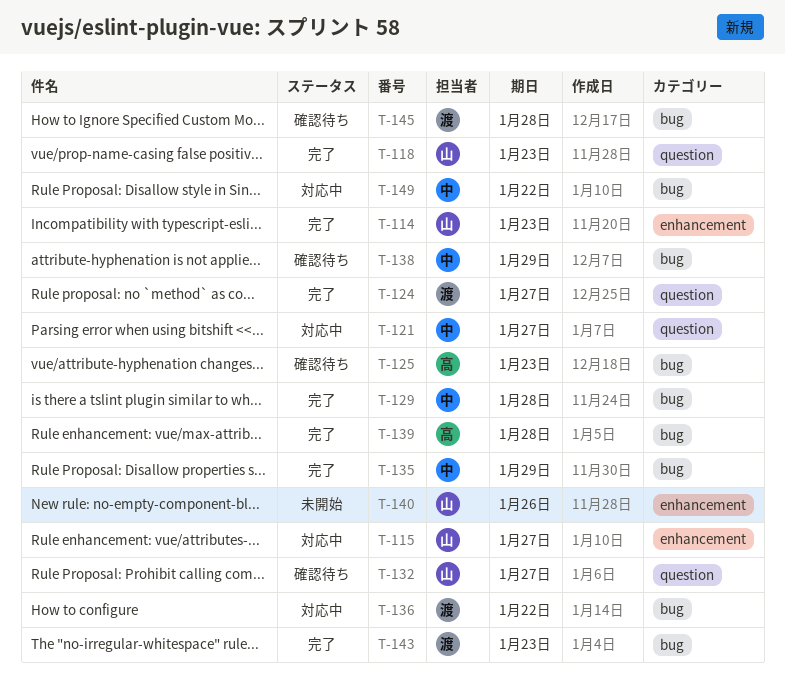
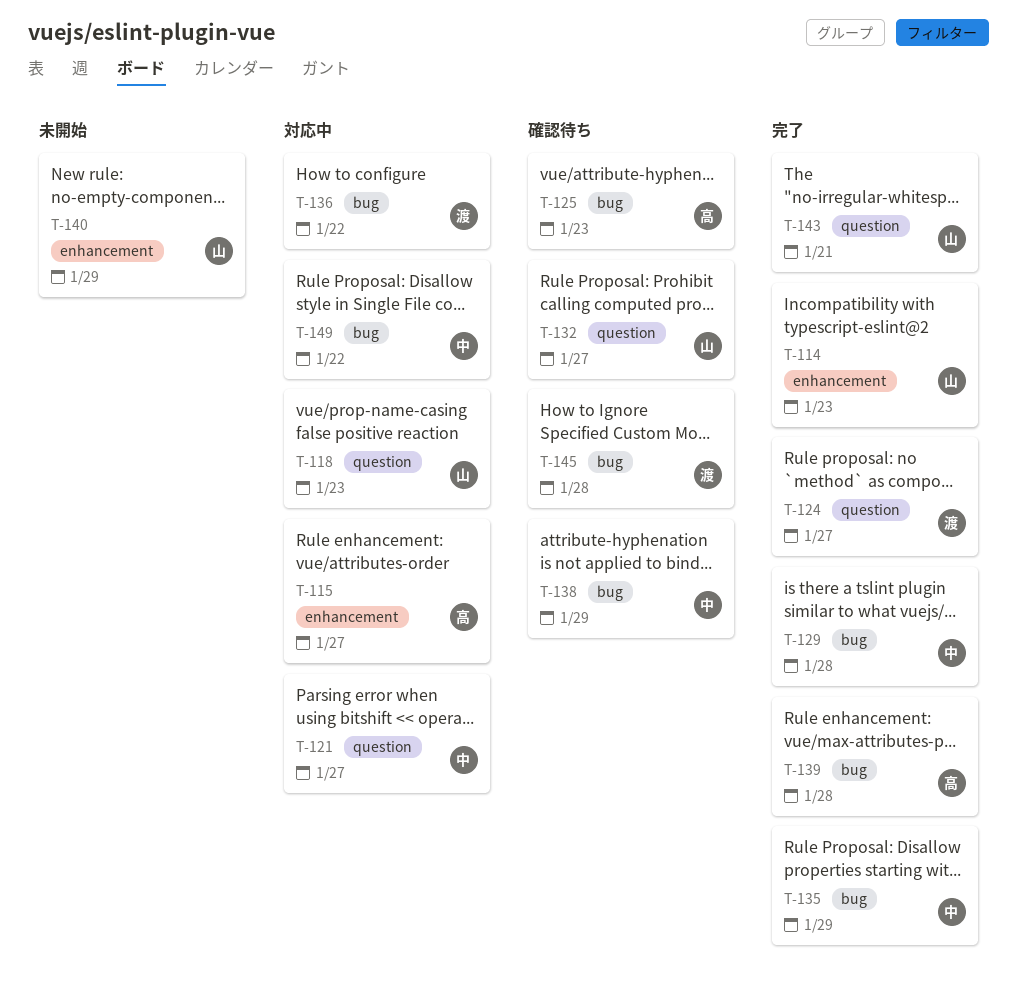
T-115, owner: 山 -> 高
T-118, status: 完了 -> 対応中
T-140, due: Jan 26 -> Jan 29
T-143, owner: 渡 -> 山
T-143, label: bug -> question
T-143, due: Jan 23 -> Jan 21

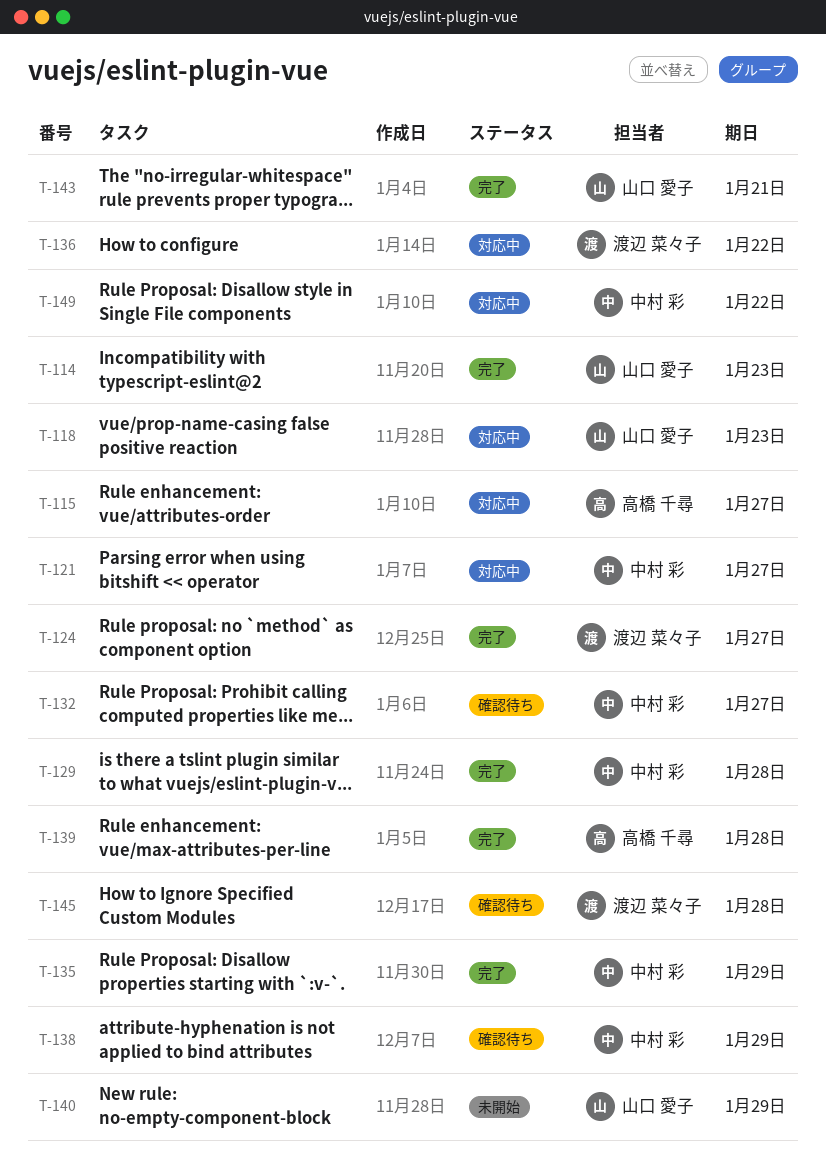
T-125: present -> none
T-132, owner: 山口 愛子 -> 中村 彩

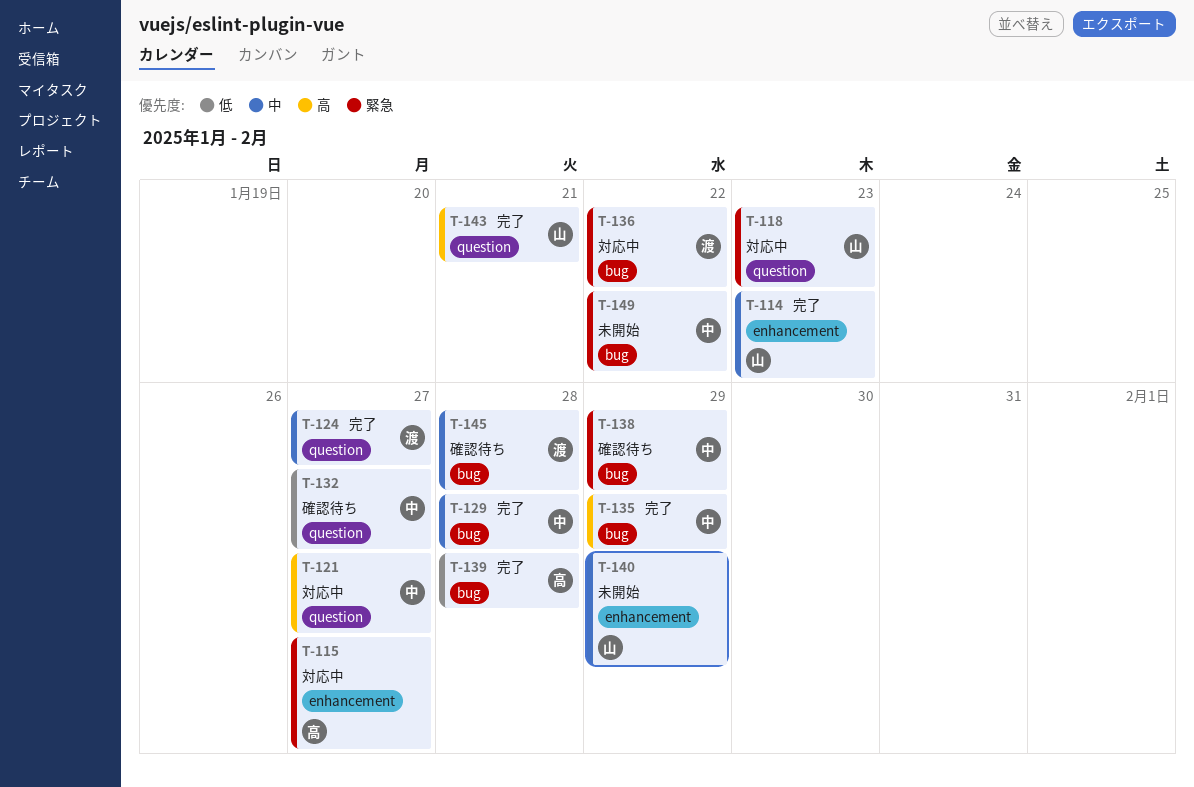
T-149, status: 対応中 -> 未開始

